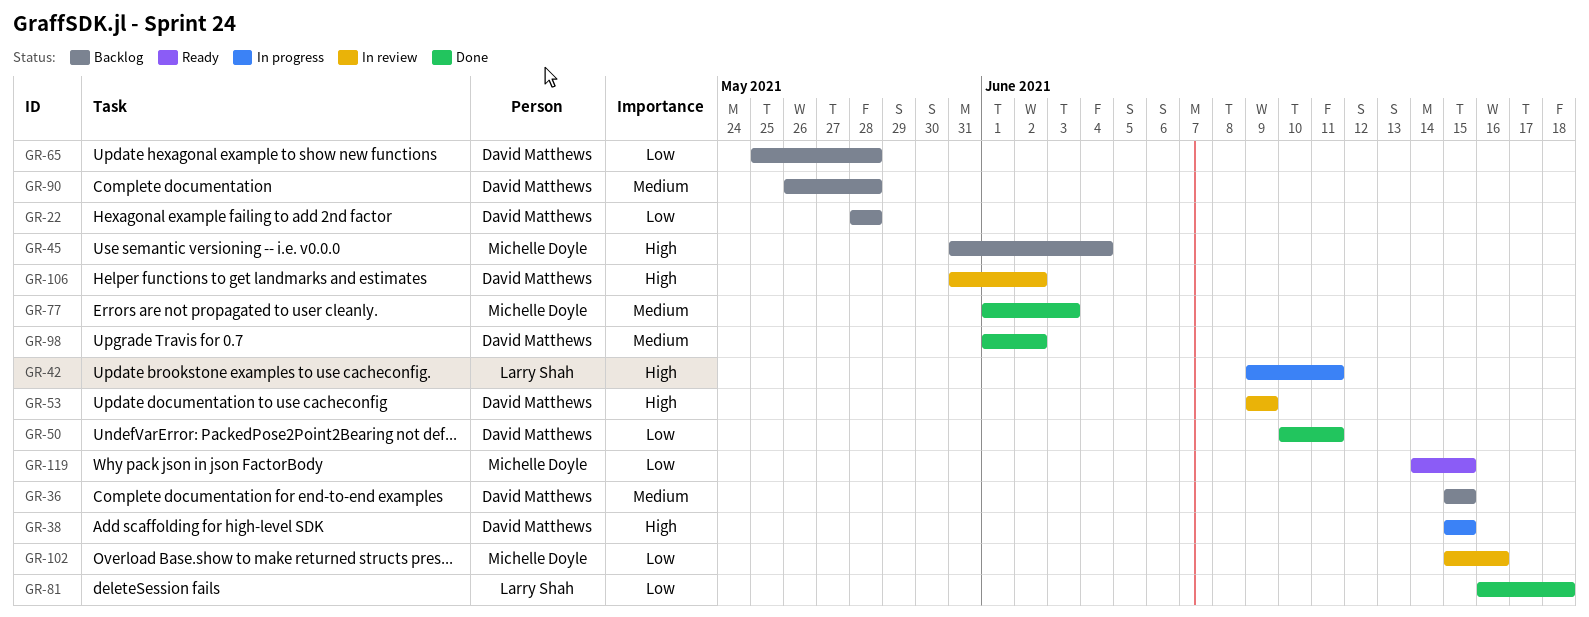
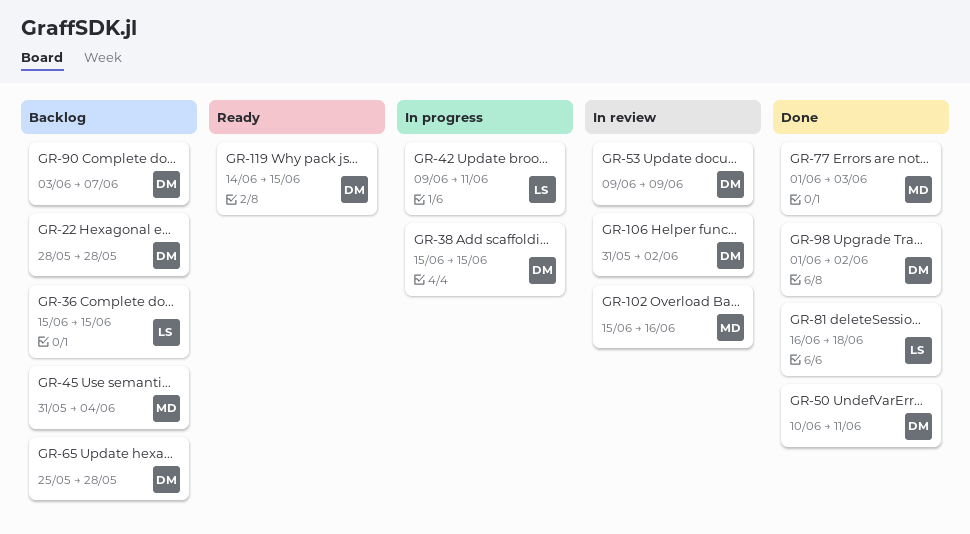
GR-36, owner: David Matthews -> Larry Shah
GR-90, start: May 26 -> Jun 3
GR-90, due: May 28 -> Jun 7
GR-119, owner: Michelle Doyle -> David Matthews

